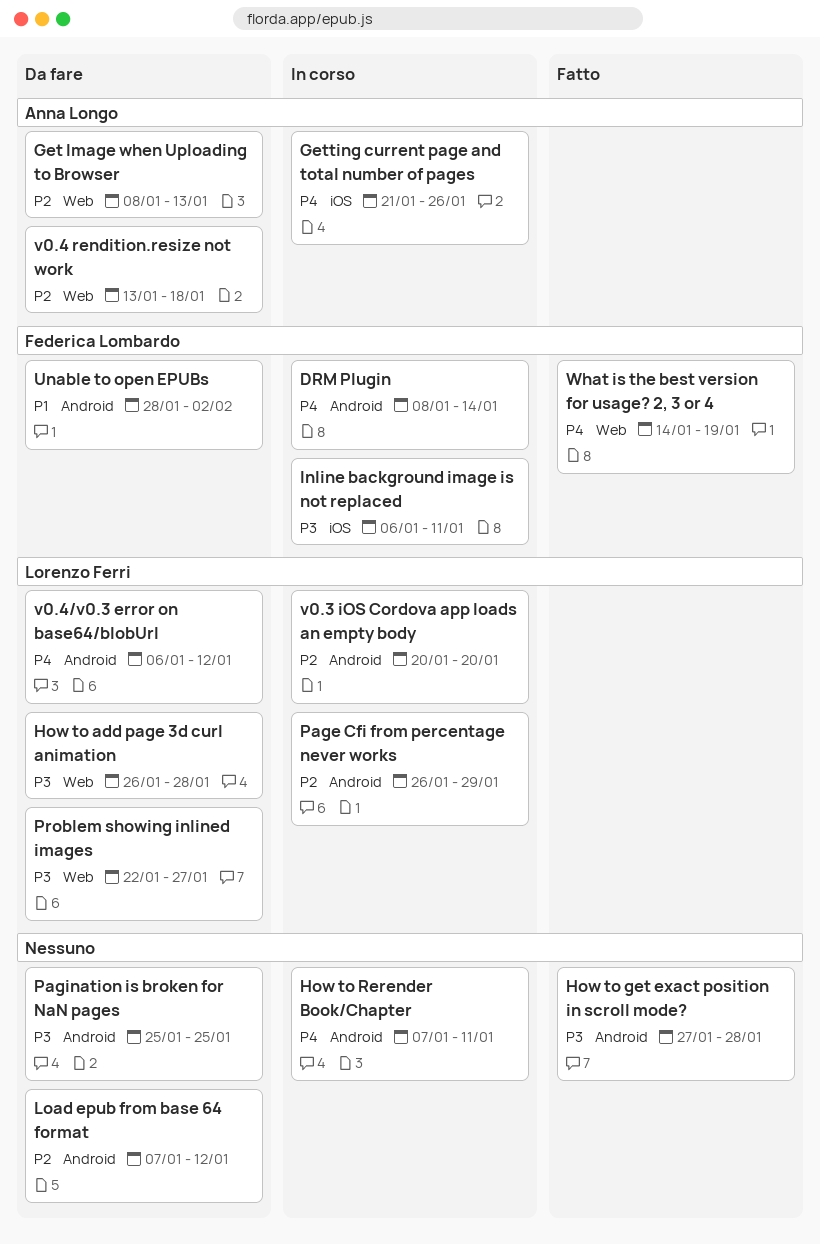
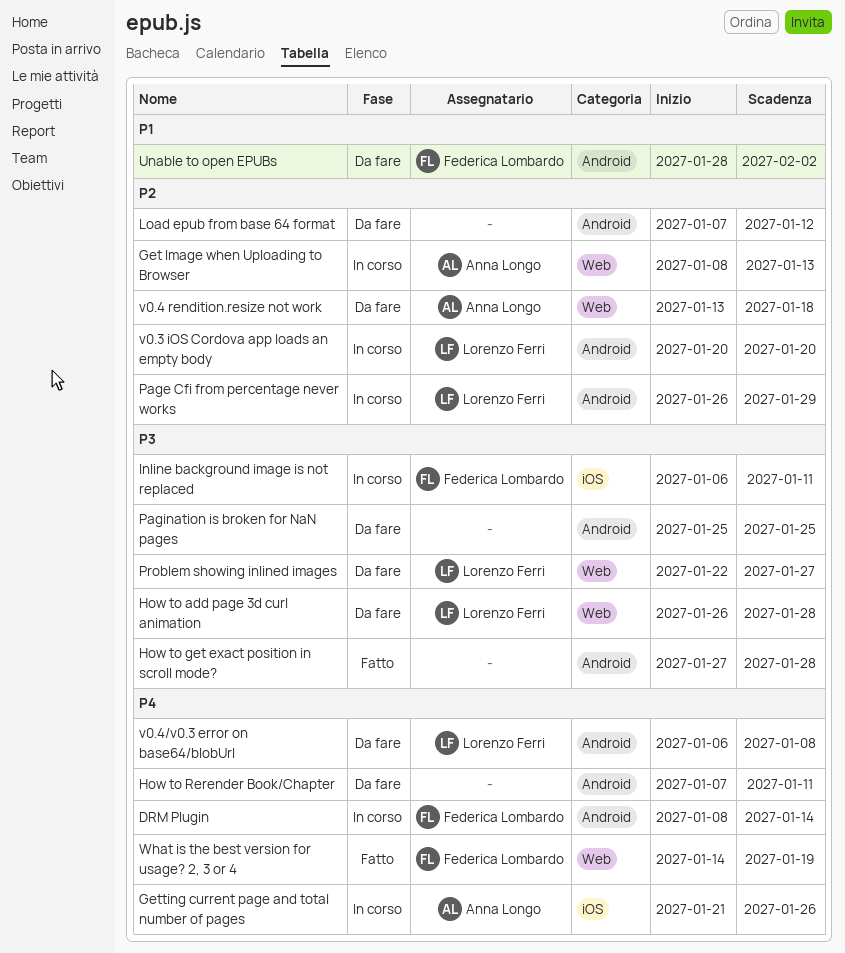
Get Image when Uploading to Browser, status: Da fare -> In corso
How to Rerender Book/Chapter, status: In corso -> Da fare
v0.4/v0.3 error on base64/blobUrl, due: Jan 12 -> Jan 8

